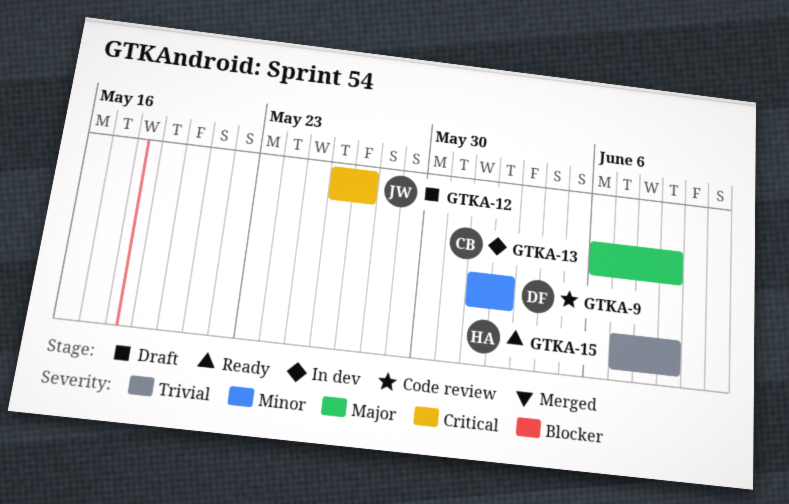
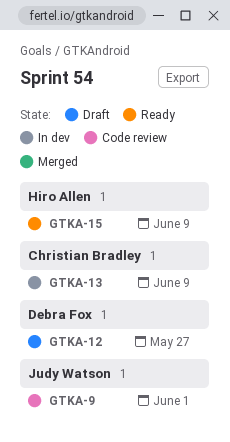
GTKA-9, owner: Debra Fox -> Judy Watson
GTKA-9, due: Jun 2 -> Jun 1
GTKA-12, owner: Judy Watson -> Debra Fox

